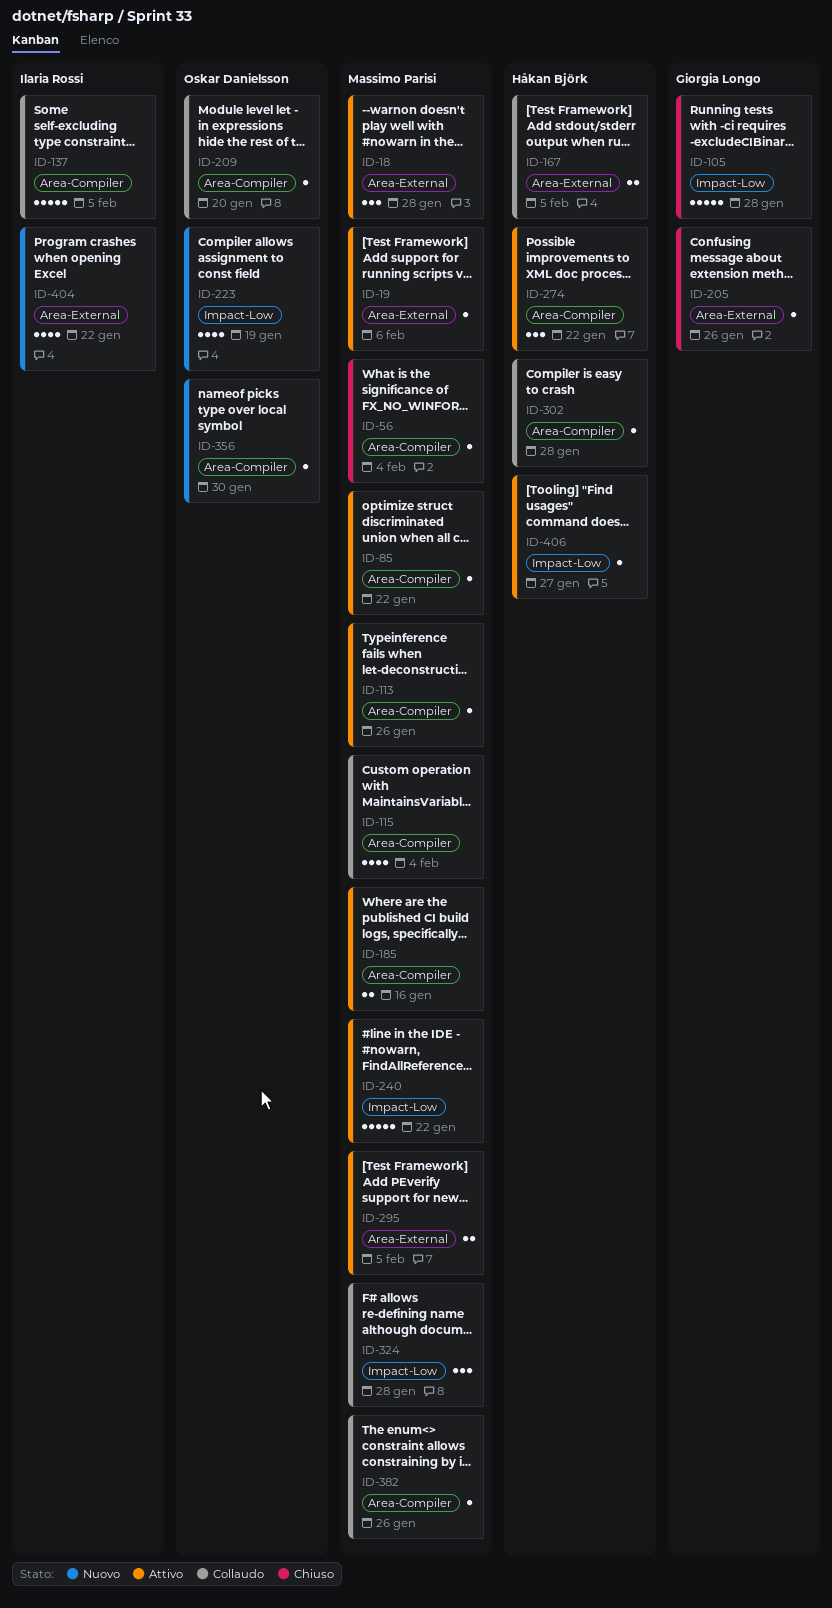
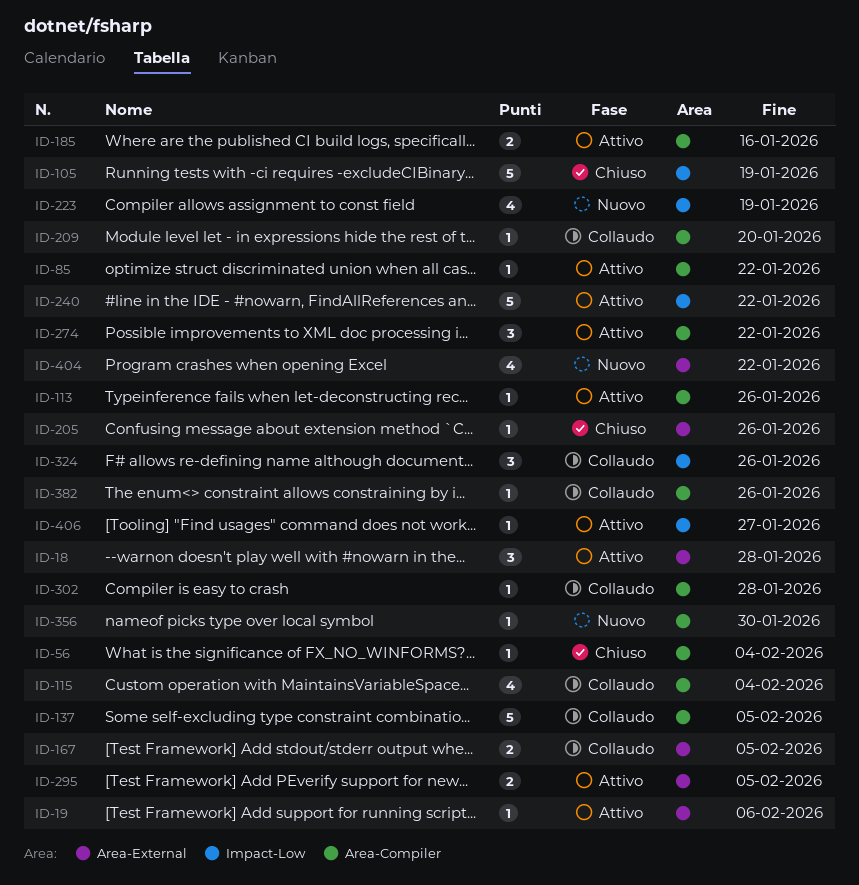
ID-105, due: Jan 28 -> Jan 19
ID-324, due: Jan 28 -> Jan 26

